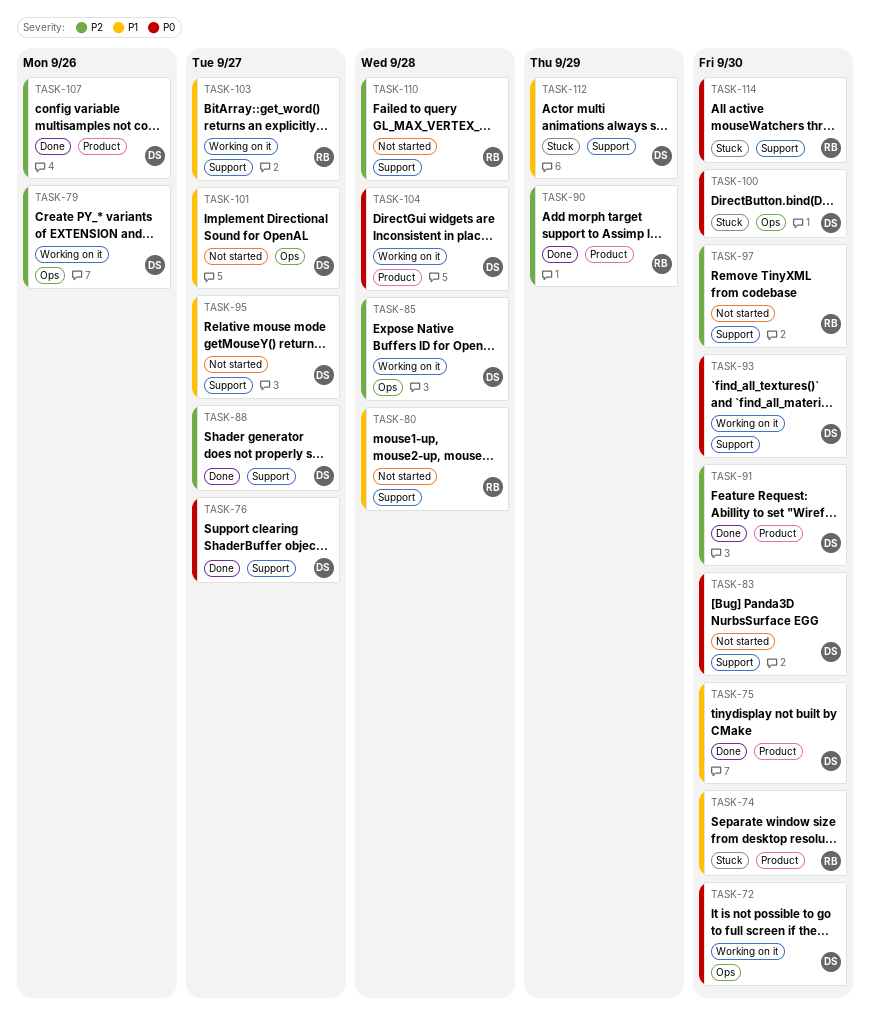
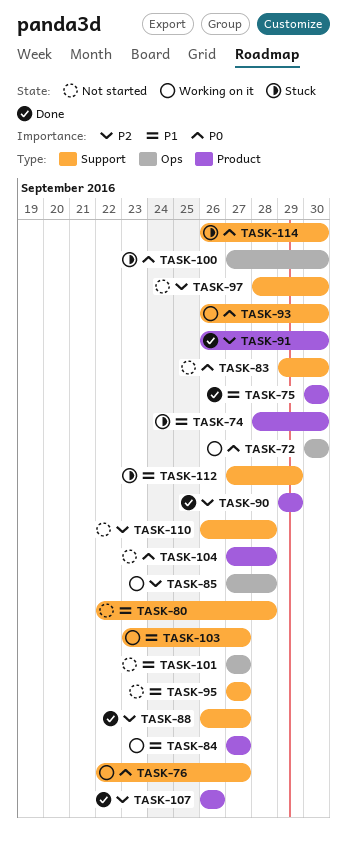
TASK-76, status: Done -> Working on it
TASK-79: present -> none
TASK-84: none -> present
TASK-104, status: Working on it -> Not started

